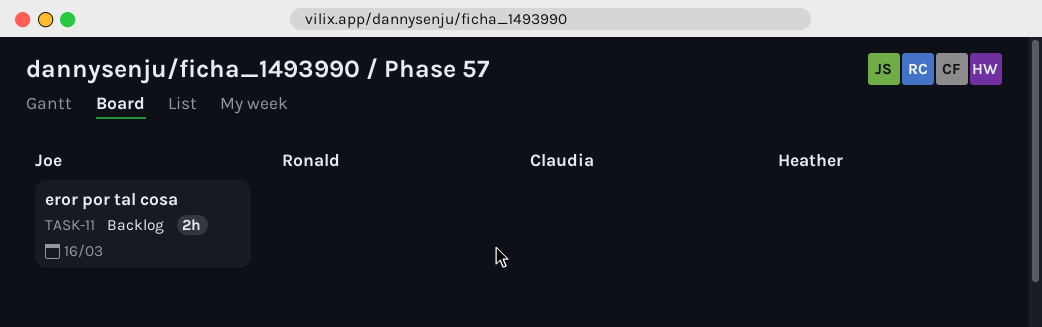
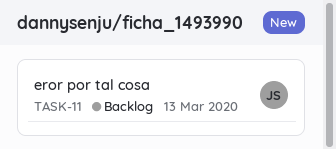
TASK-11, due: Mar 16 -> Mar 13

